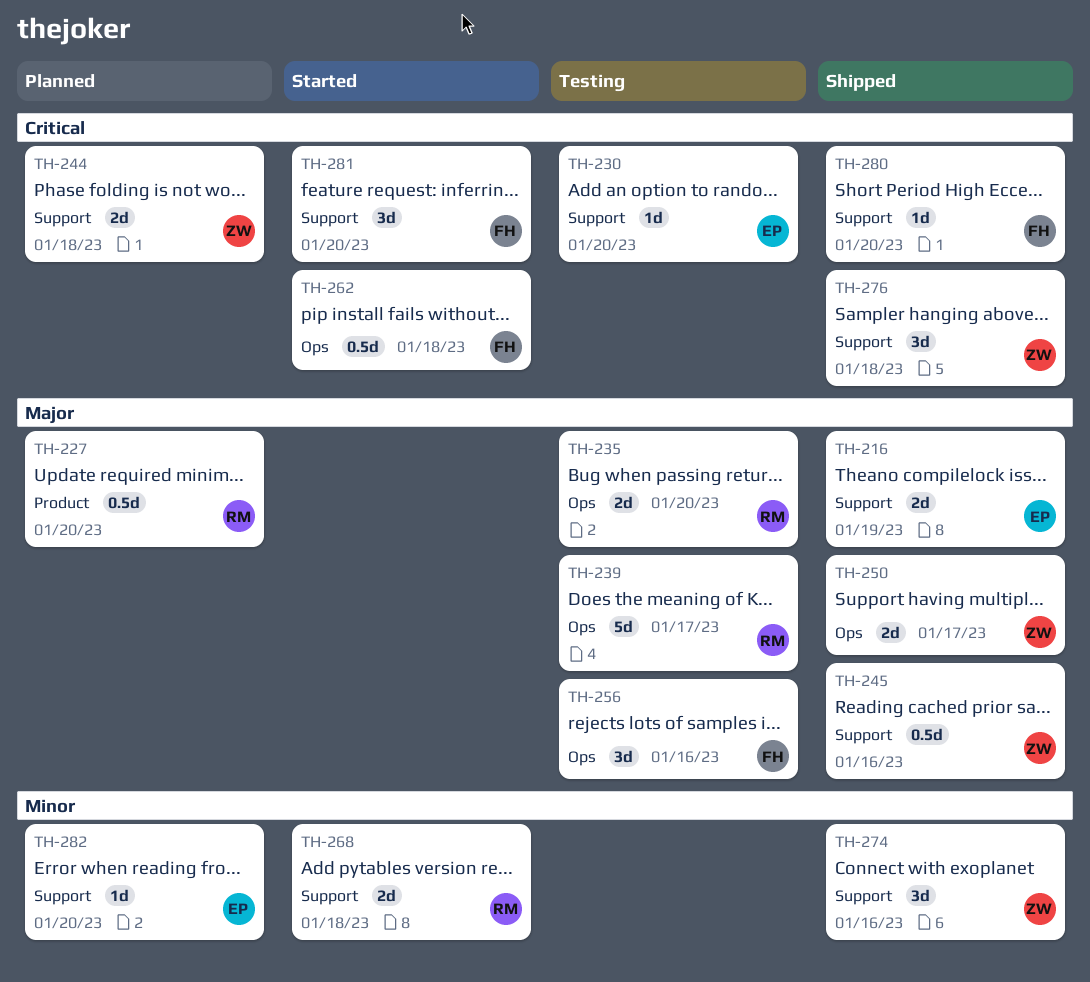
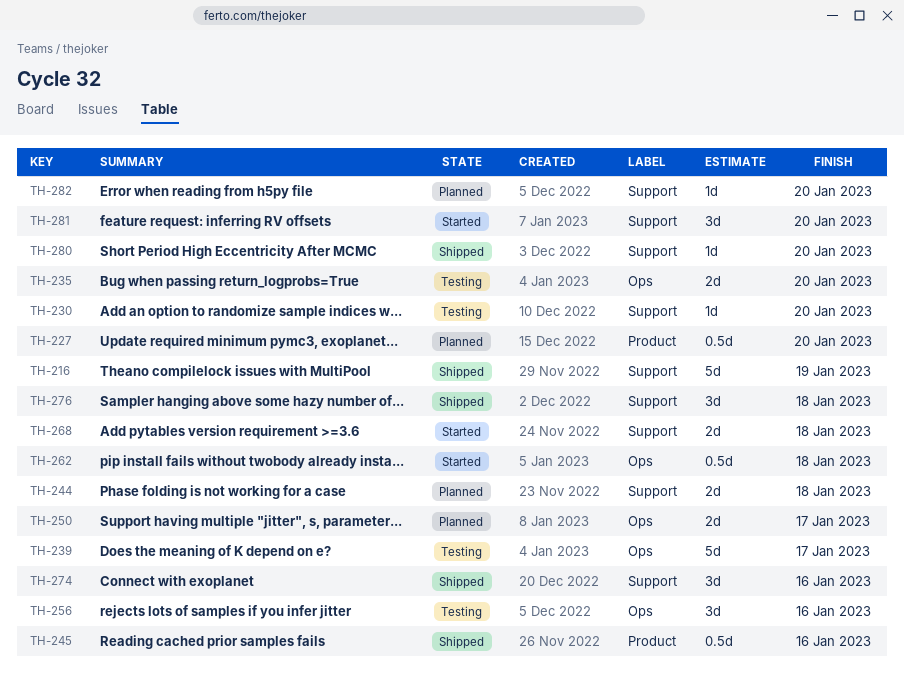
TH-216, estimate: 2d -> 5d
TH-245, label: Support -> Product
TH-250, status: Shipped -> Planned

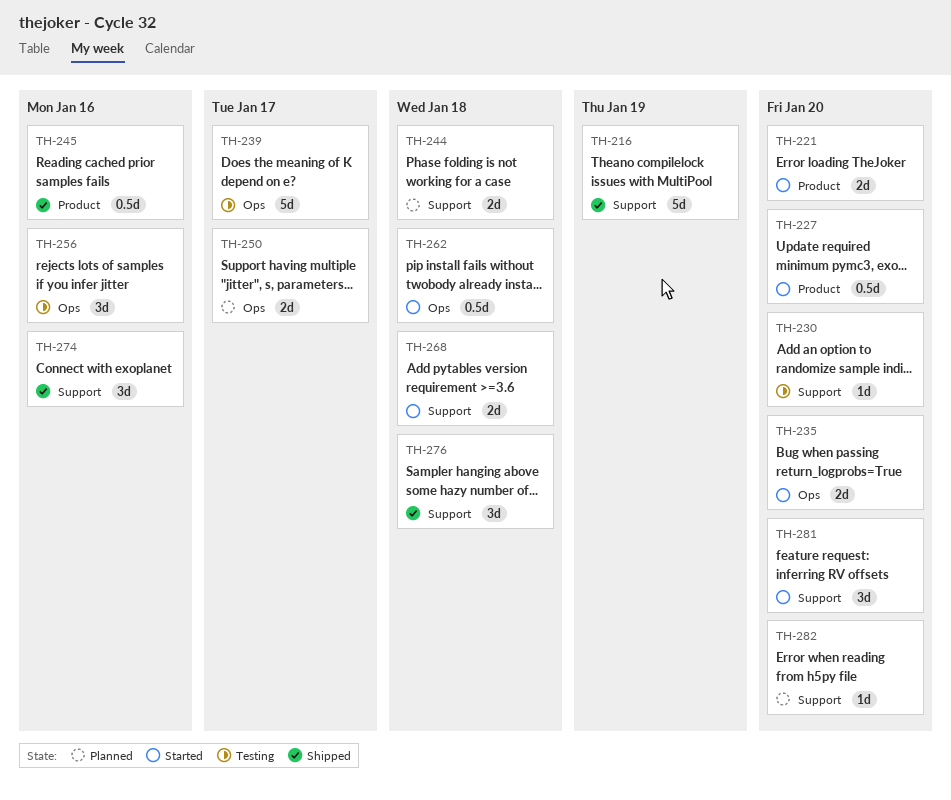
TH-221: none -> present
TH-227, status: Planned -> Started
TH-235, status: Testing -> Started
TH-280: present -> none

